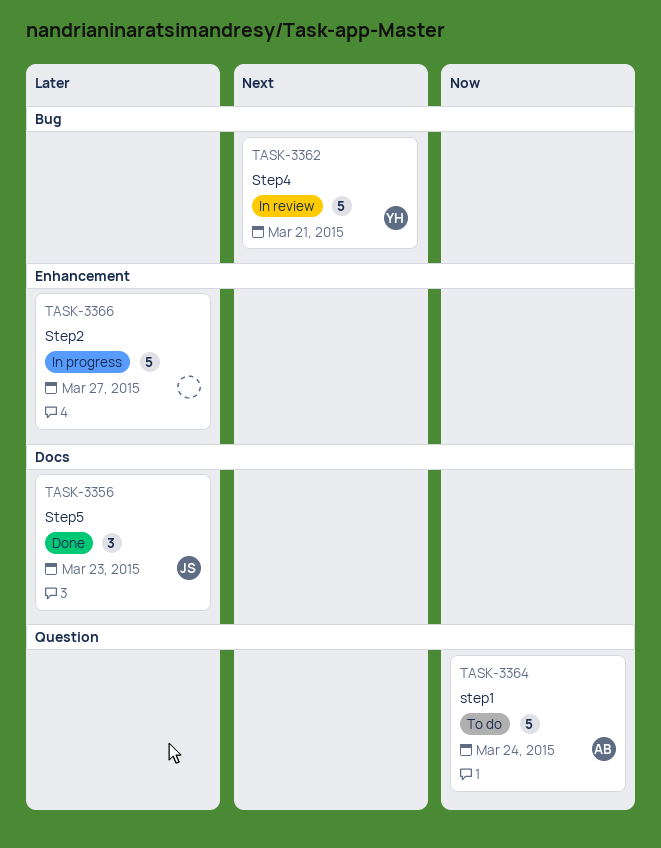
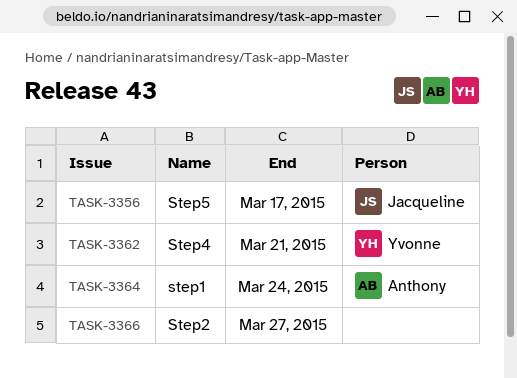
TASK-3356, due: Mar 23 -> Mar 17

